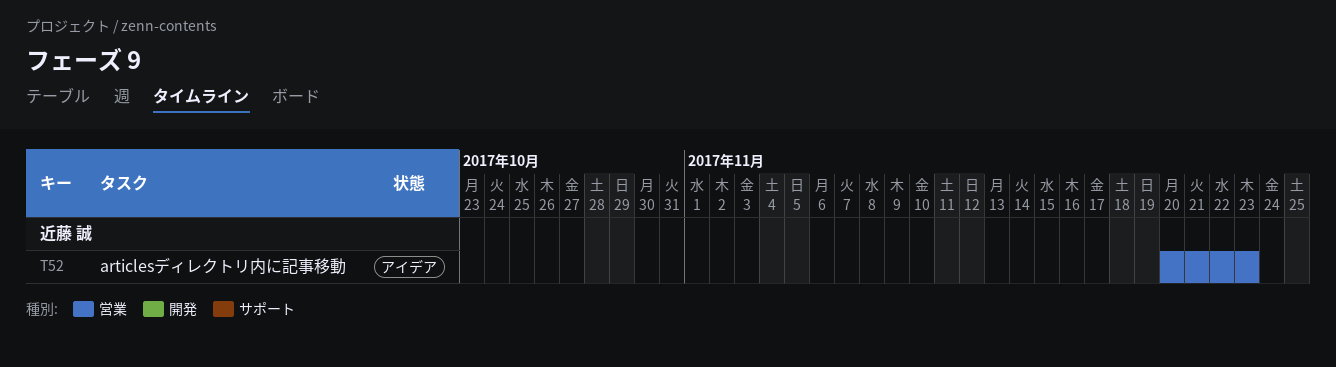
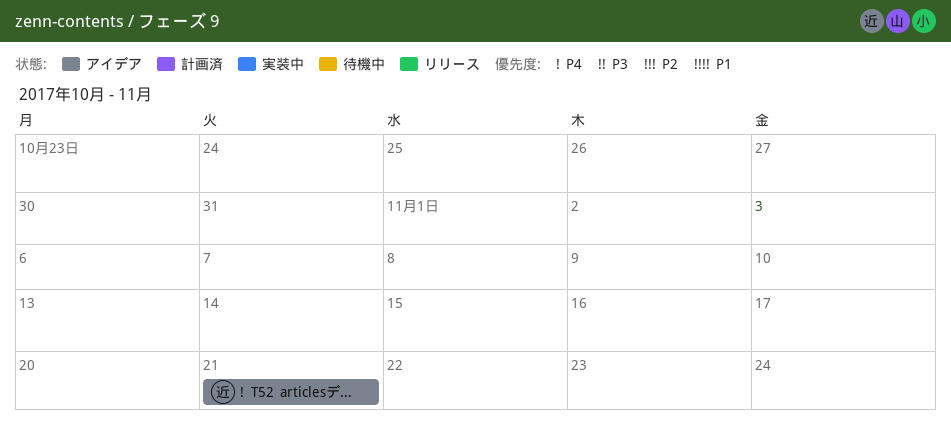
T52, start: Nov 20 -> Nov 21
T52, due: Nov 23 -> Nov 21

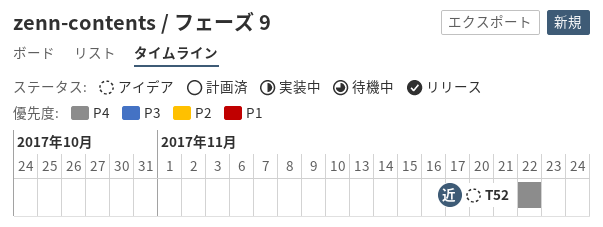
T52, start: Nov 21 -> Nov 22
T52, due: Nov 21 -> Nov 22

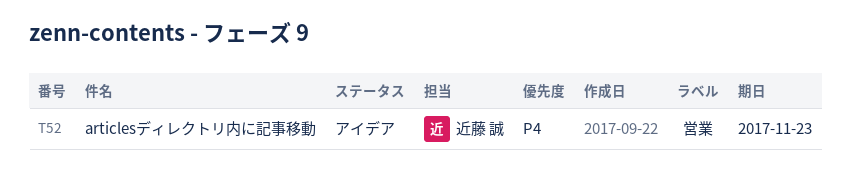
T52, due: Nov 22 -> Nov 23

